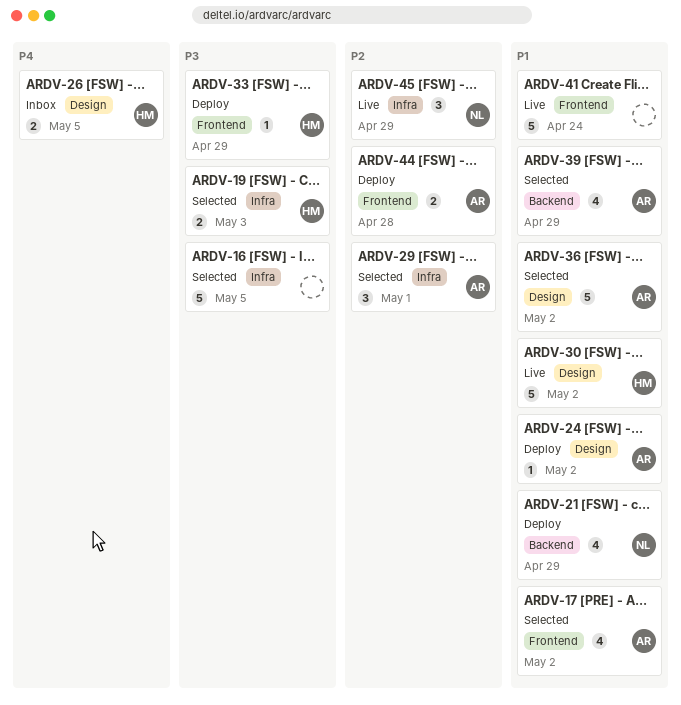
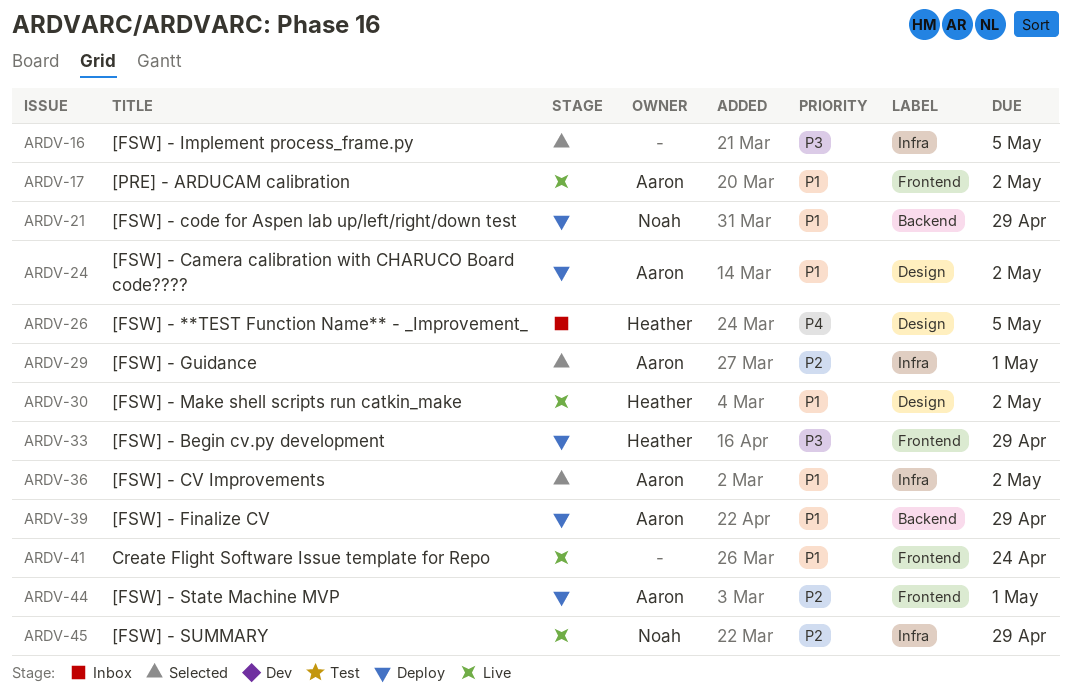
ARDV-17, status: Selected -> Live
ARDV-19: present -> none
ARDV-36, label: Design -> Infra
ARDV-39, status: Selected -> Deploy
ARDV-44, due: Apr 28 -> May 1

